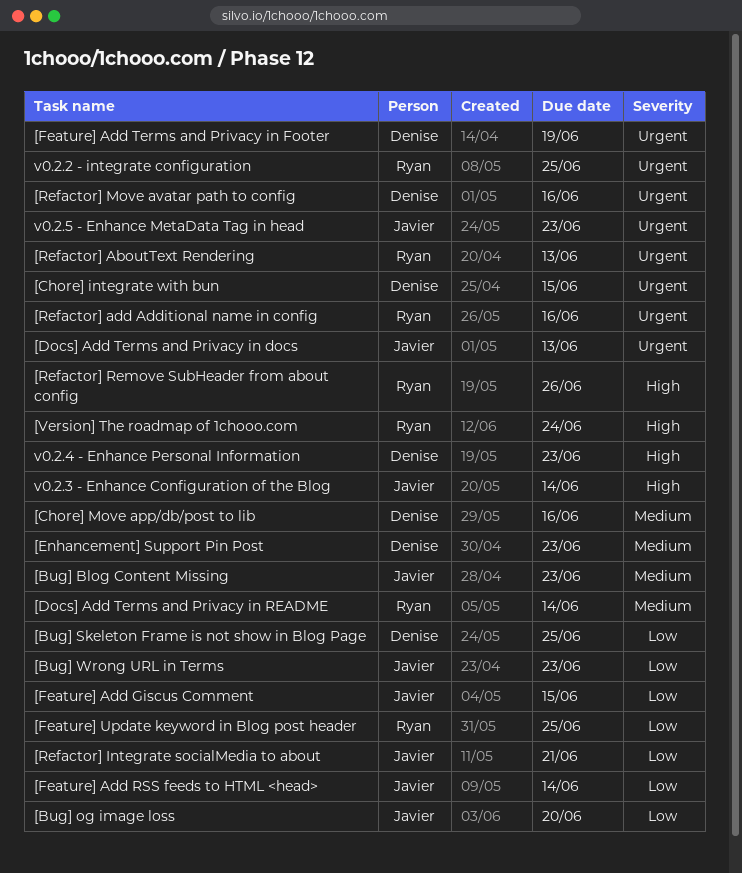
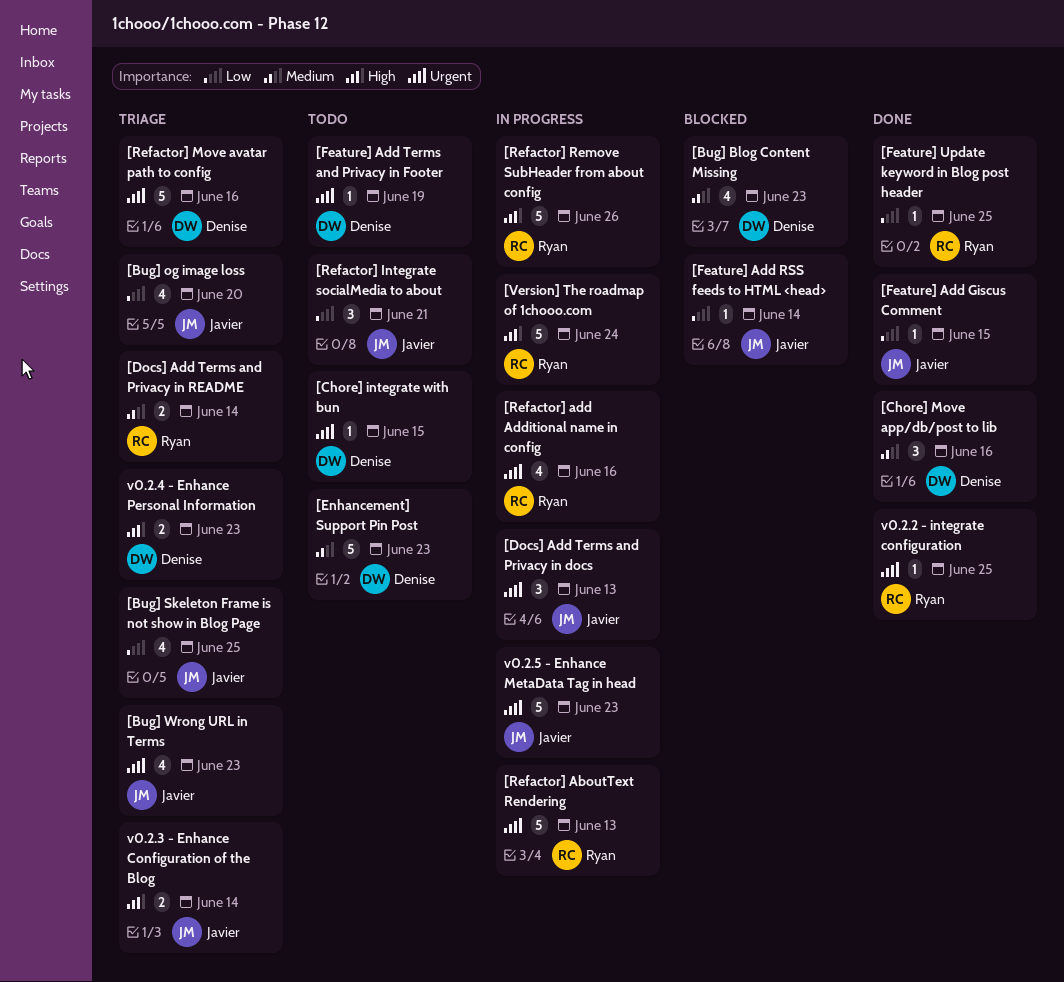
[Bug] Blog Content Missing, owner: Javier -> Denise
[Bug] Skeleton Frame is not show in Blog Page, owner: Denise -> Javier
[Bug] Wrong URL in Terms, priority: Low -> Urgent

